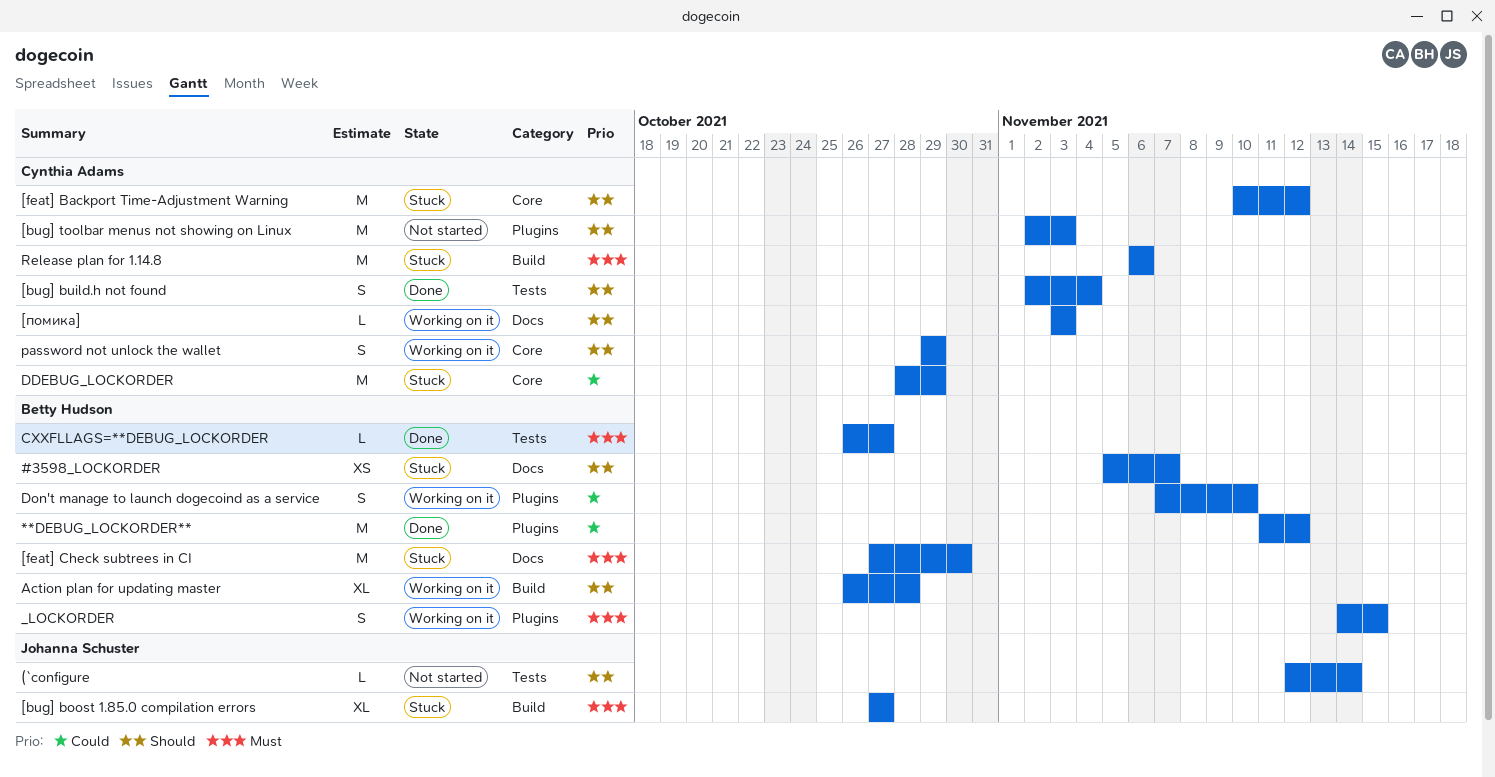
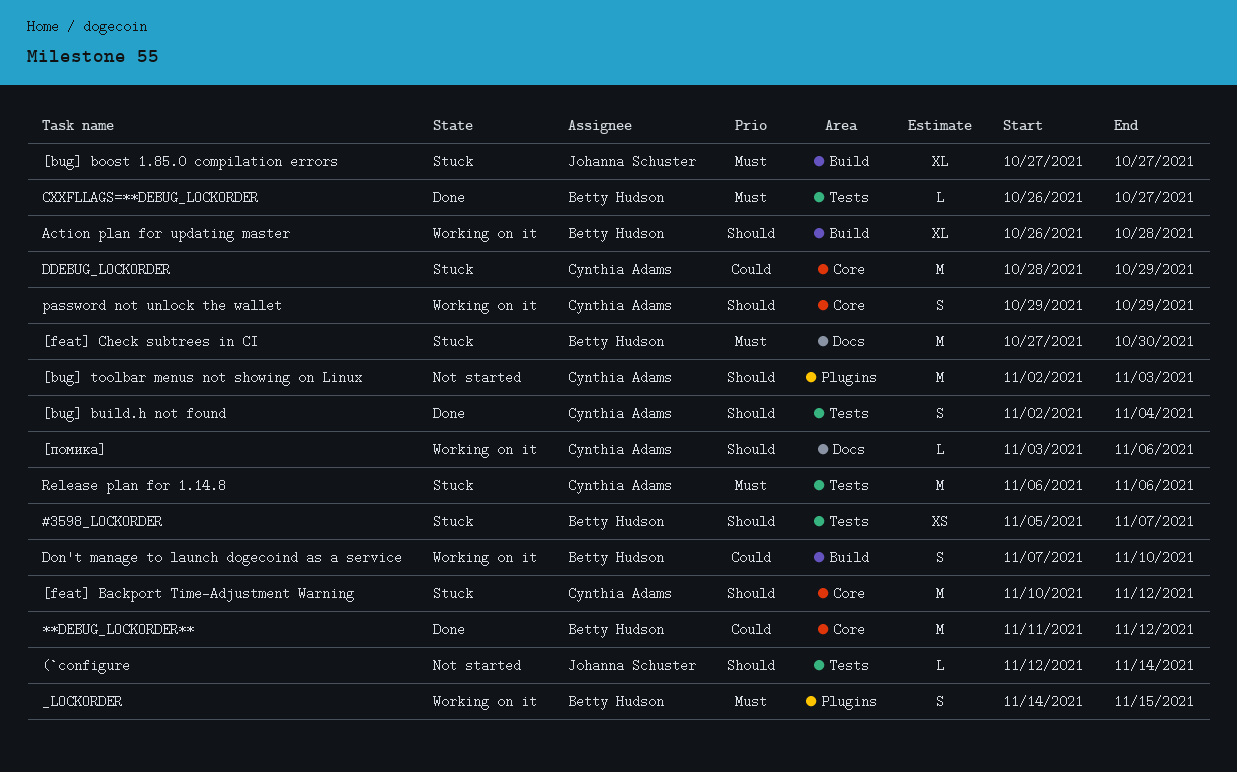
#3598_LOCKORDER, label: Docs -> Tests
**DEBUG_LOCKORDER**, label: Plugins -> Core
[помика], due: Nov 3 -> Nov 6
Don't manage to launch dogecoind as a service, label: Plugins -> Build
Release plan for 1.14.8, label: Build -> Tests

